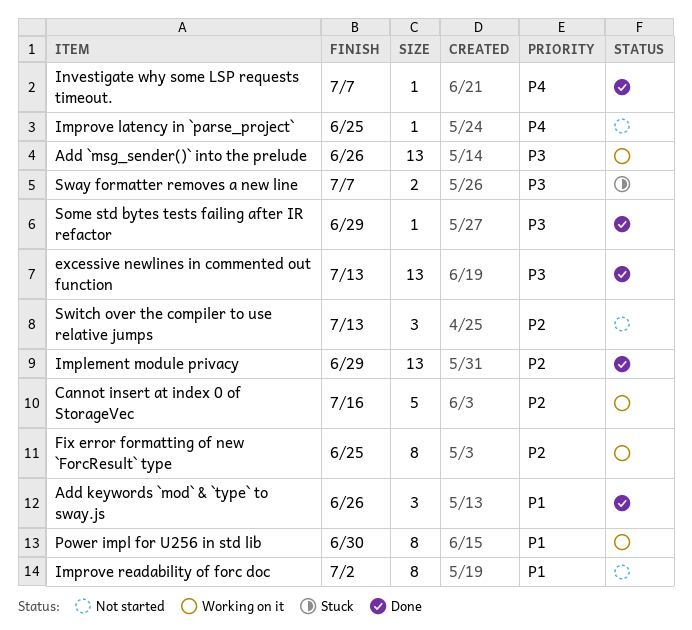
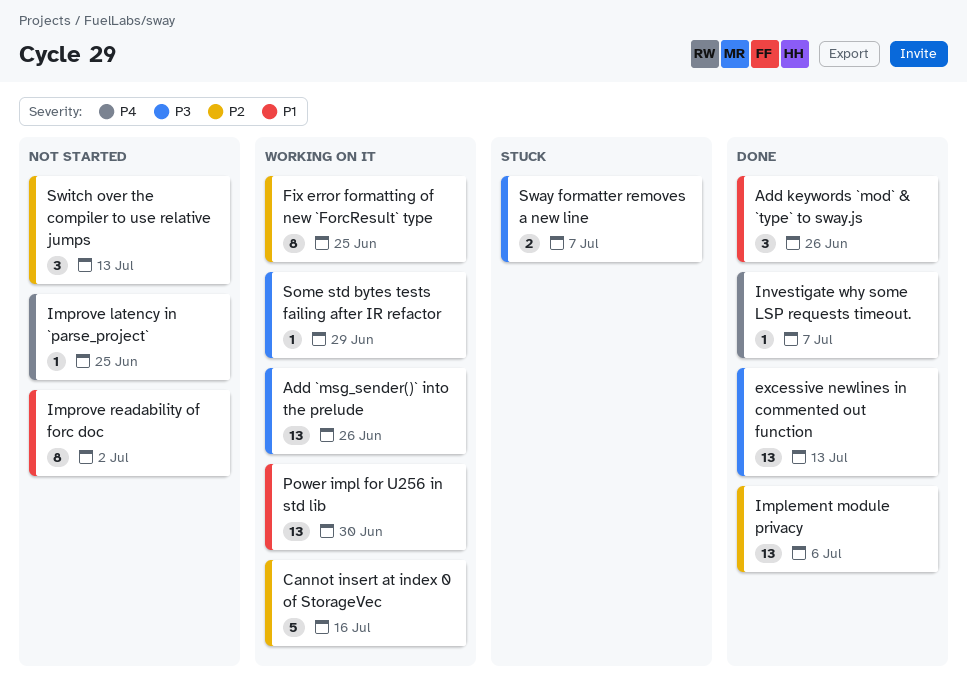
Implement module privacy, due: Jun 29 -> Jul 6
Power impl for U256 in std lib, estimate: 8 -> 13
Some std bytes tests failing after IR refactor, status: Done -> Working on it

